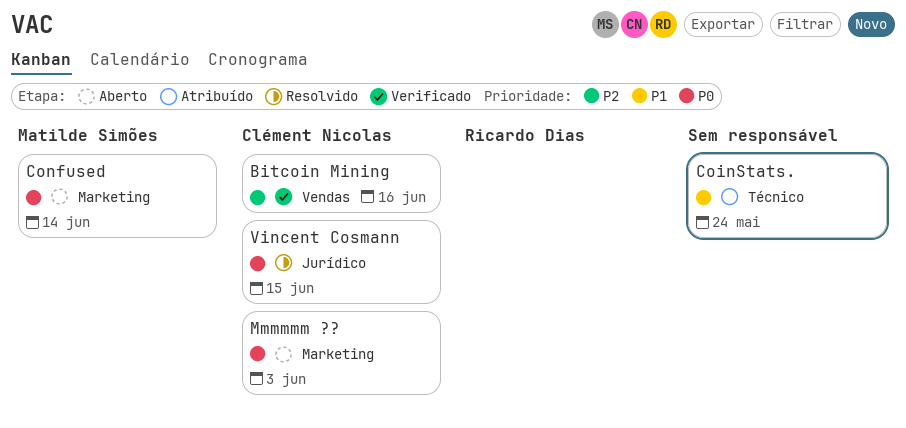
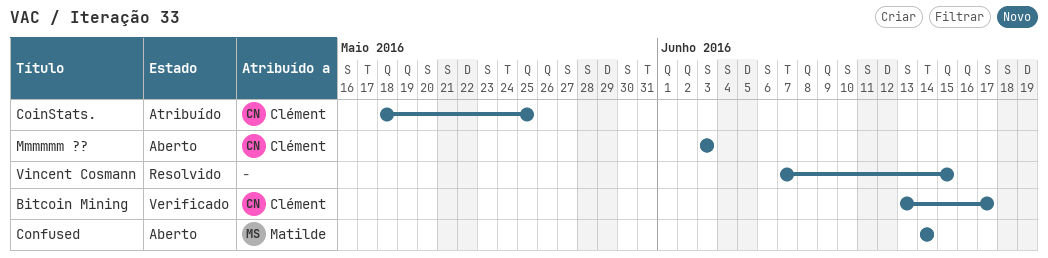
Bitcoin Mining, due: Jun 16 -> Jun 17
CoinStats., owner: none -> Clément Nicolas
CoinStats., due: May 24 -> May 25
Vincent Cosmann, owner: Clément Nicolas -> none

